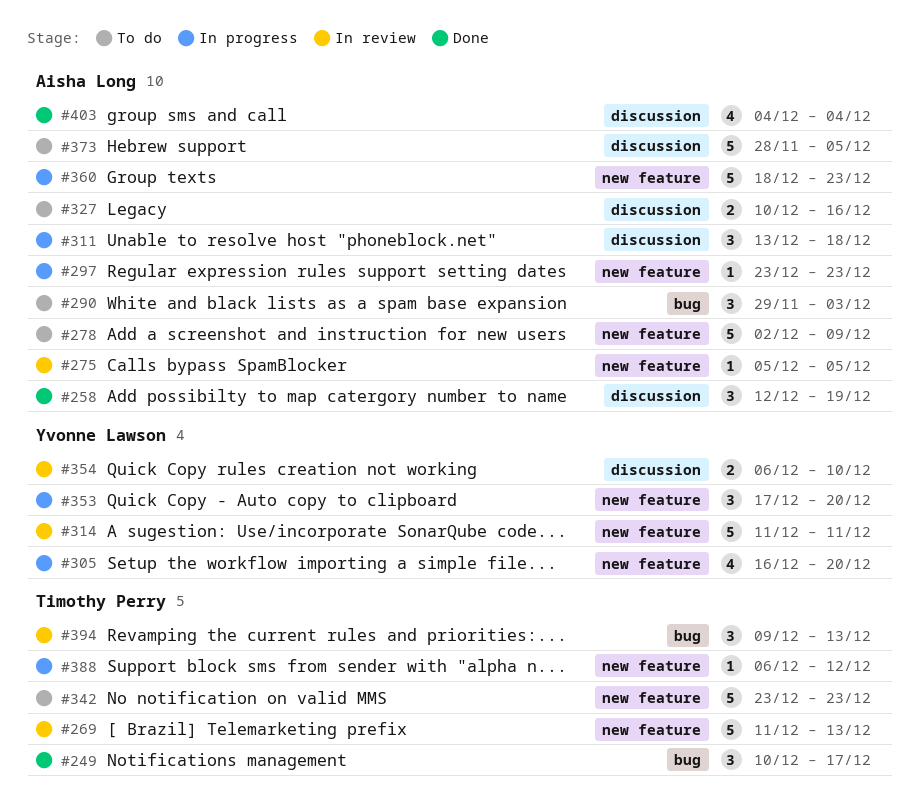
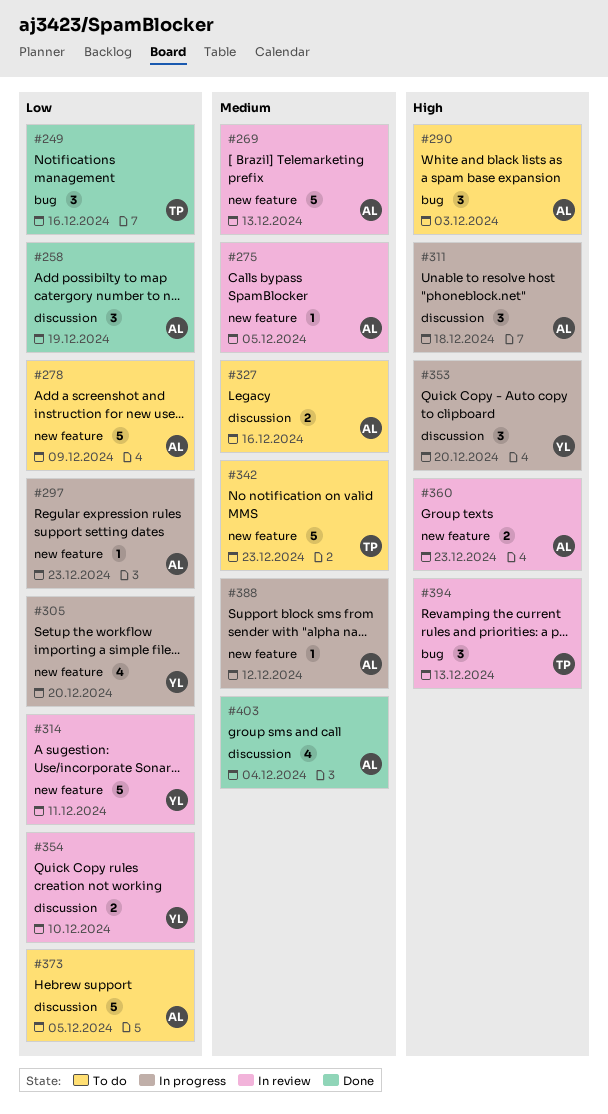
#249, due: Dec 17 -> Dec 16
#269, owner: Timothy Perry -> Aisha Long
#353, label: new feature -> discussion
#360, status: In progress -> In review
#360, estimate: 5 -> 2
#388, owner: Timothy Perry -> Aisha Long

